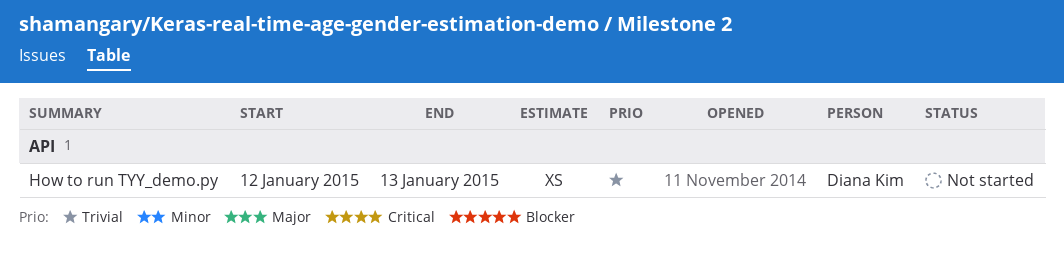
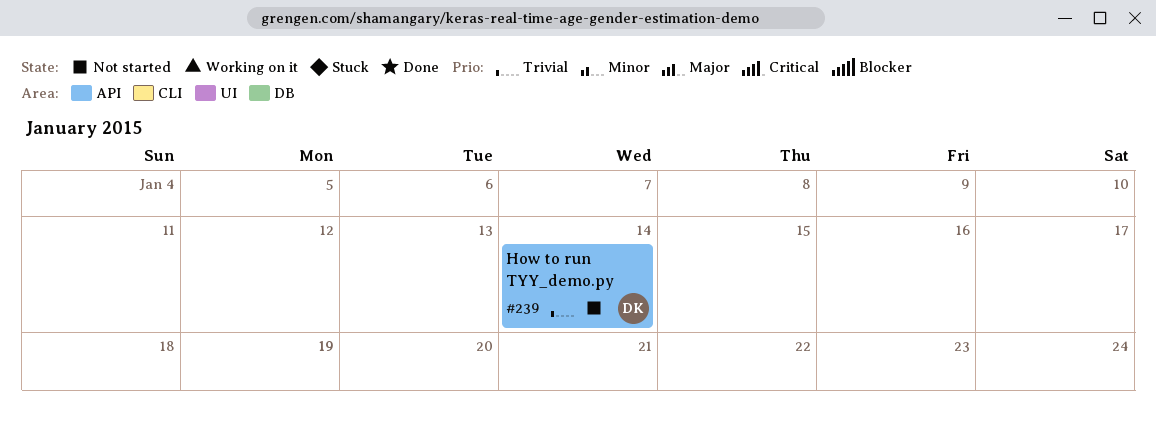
How to run TYY_demo.py, due: Jan 13 -> Jan 14

